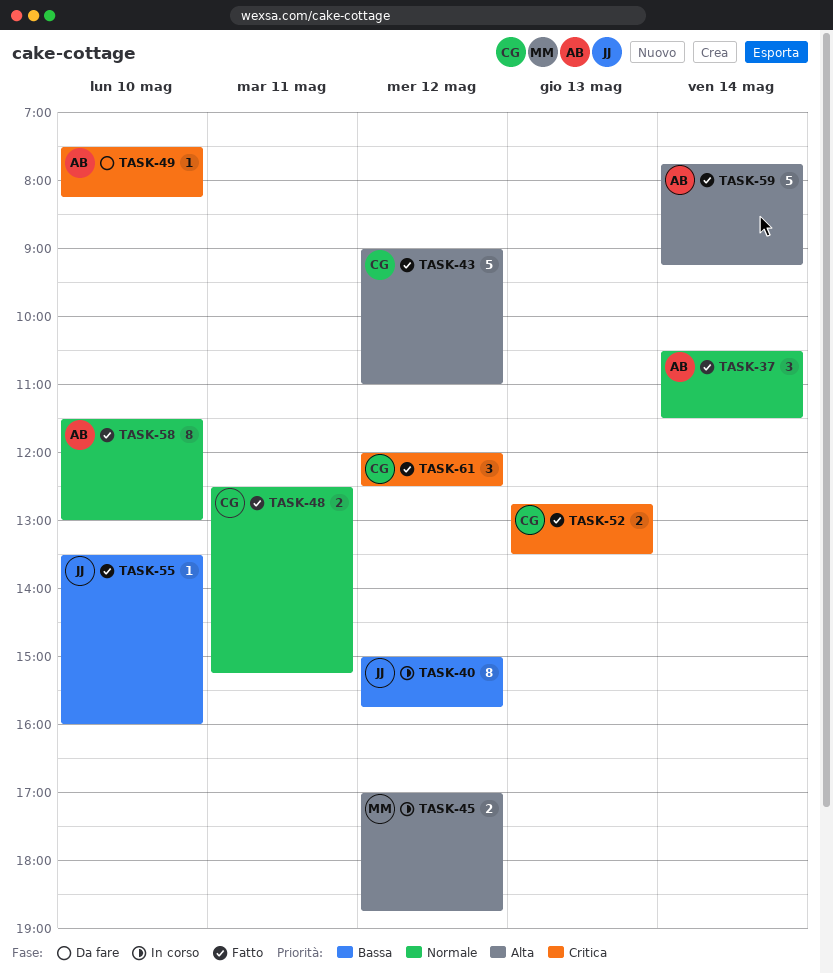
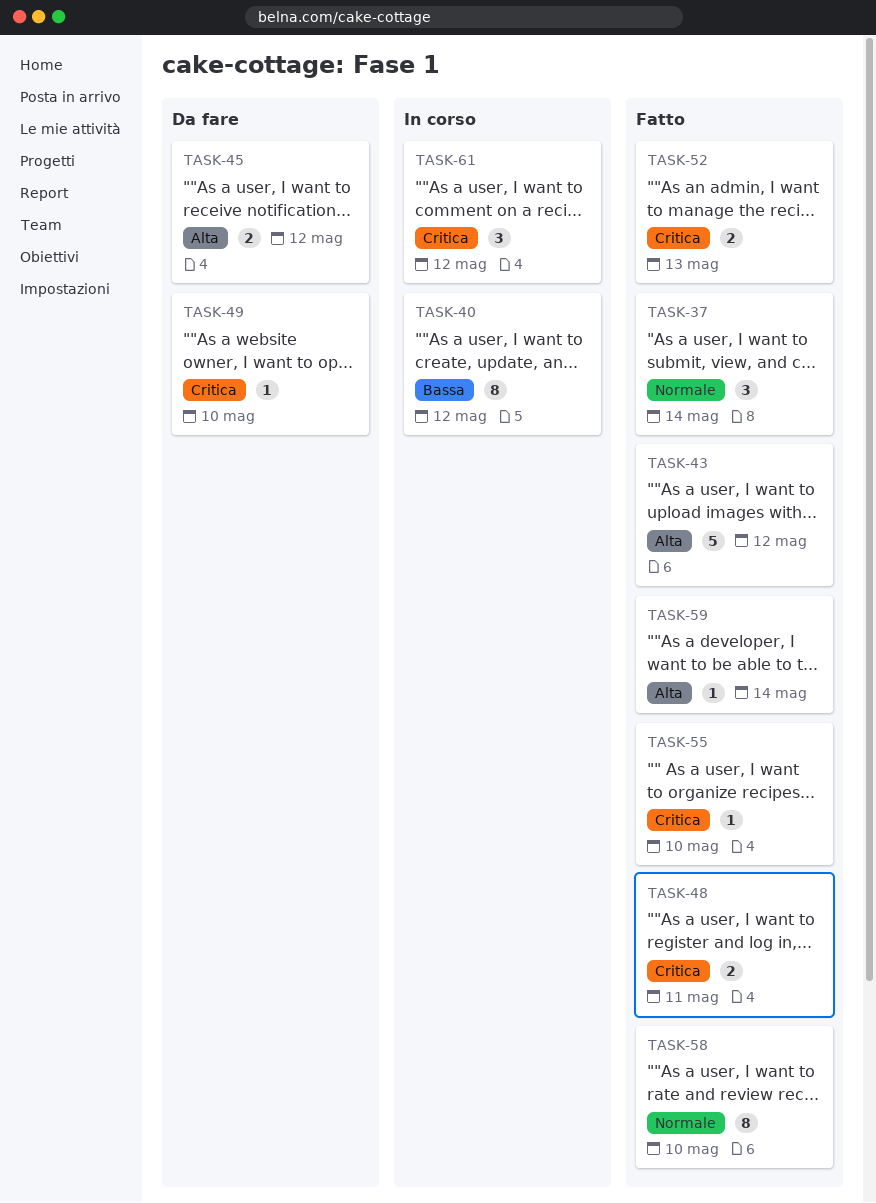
TASK-45, status: In corso -> Da fare
TASK-48, priority: Normale -> Critica
TASK-55, priority: Bassa -> Critica
TASK-59, estimate: 5 -> 1
TASK-61, status: Fatto -> In corso

